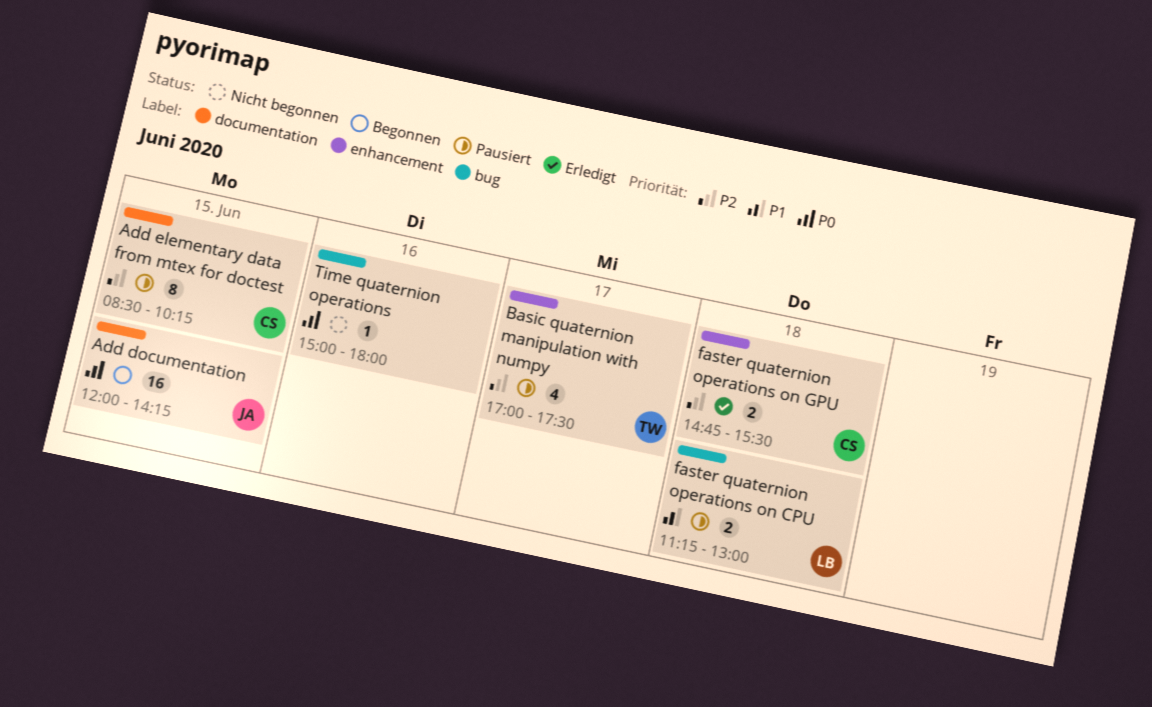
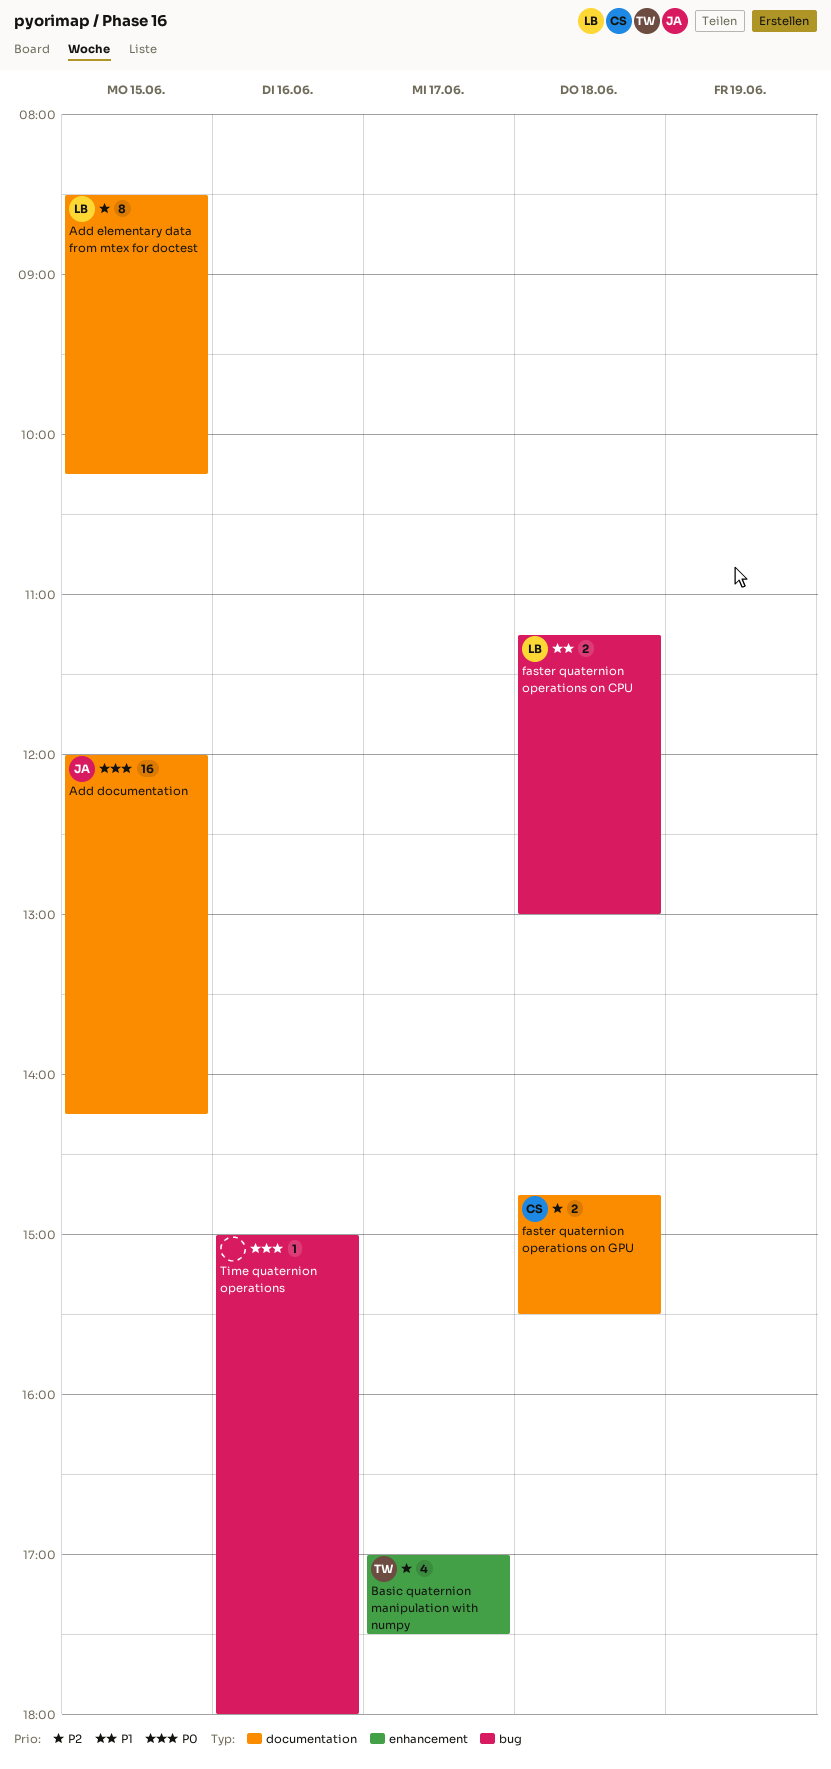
Add elementary data from mtex for doctest, owner: CS -> LB
faster quaternion operations on GPU, label: enhancement -> documentation

